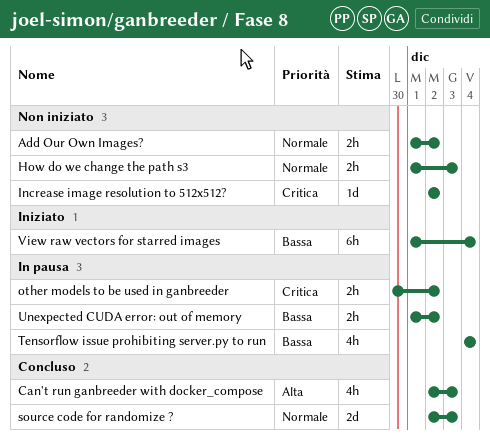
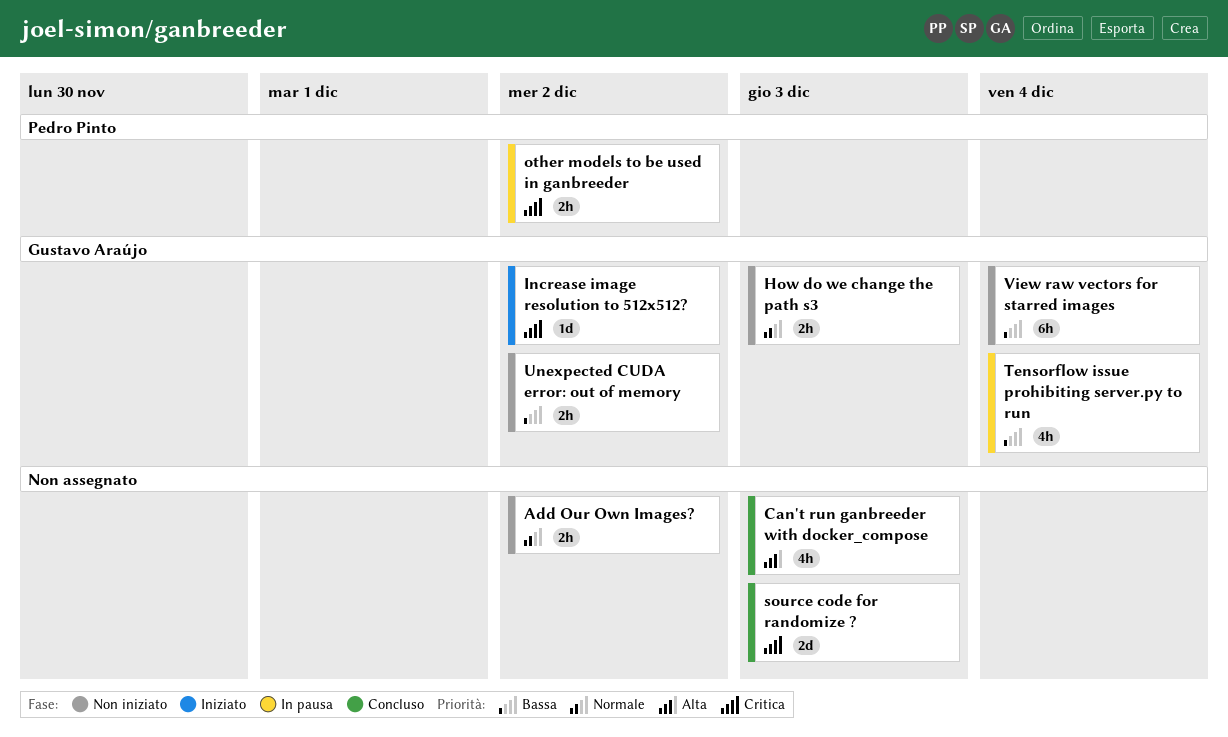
Increase image resolution to 512x512?, status: Non iniziato -> Iniziato
source code for randomize ?, priority: Normale -> Critica
Unexpected CUDA error: out of memory, status: In pausa -> Non iniziato
View raw vectors for starred images, status: Iniziato -> Non iniziato

